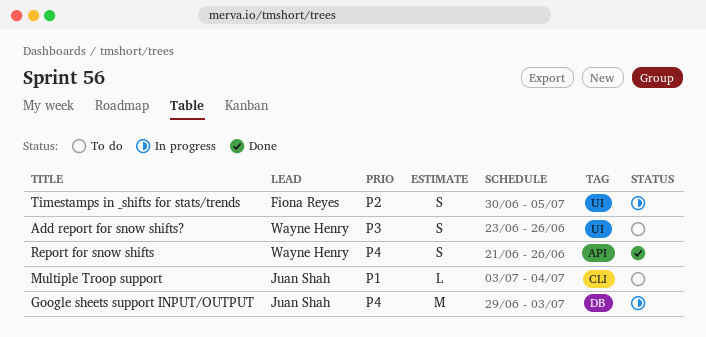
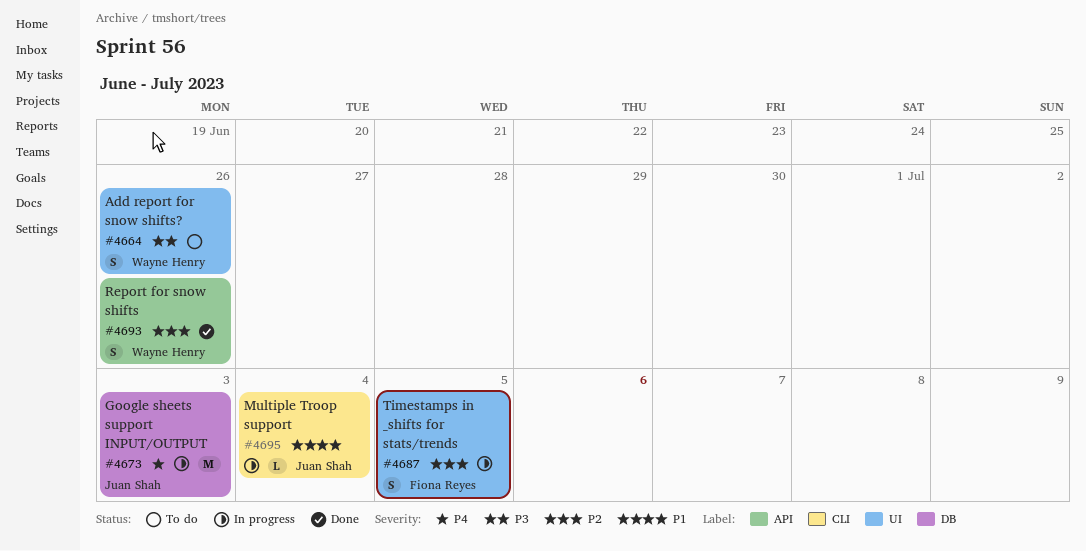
Multiple Troop support, status: To do -> In progress
Report for snow shifts, priority: P4 -> P2

